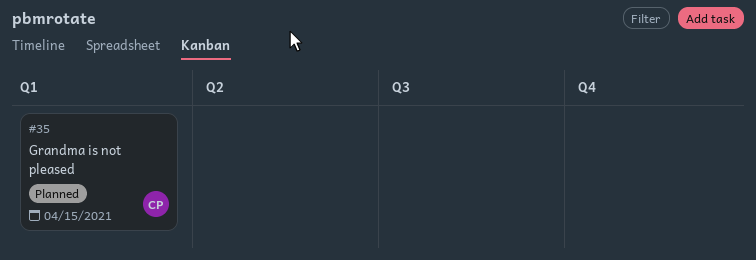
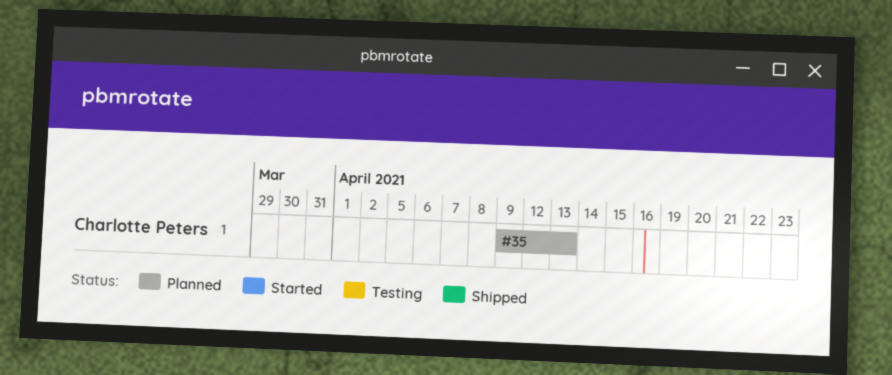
#35, due: Apr 15 -> Apr 13

